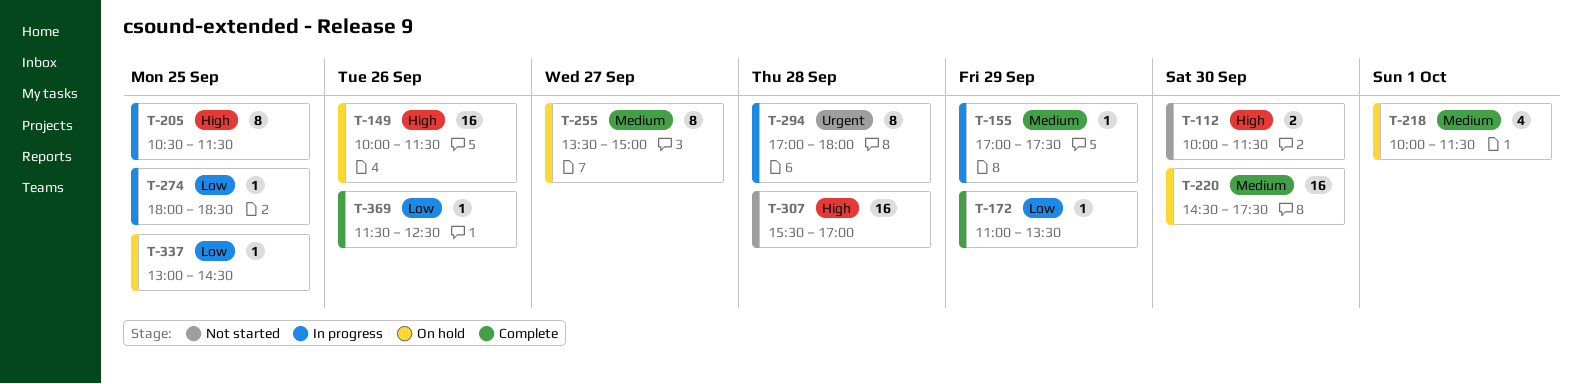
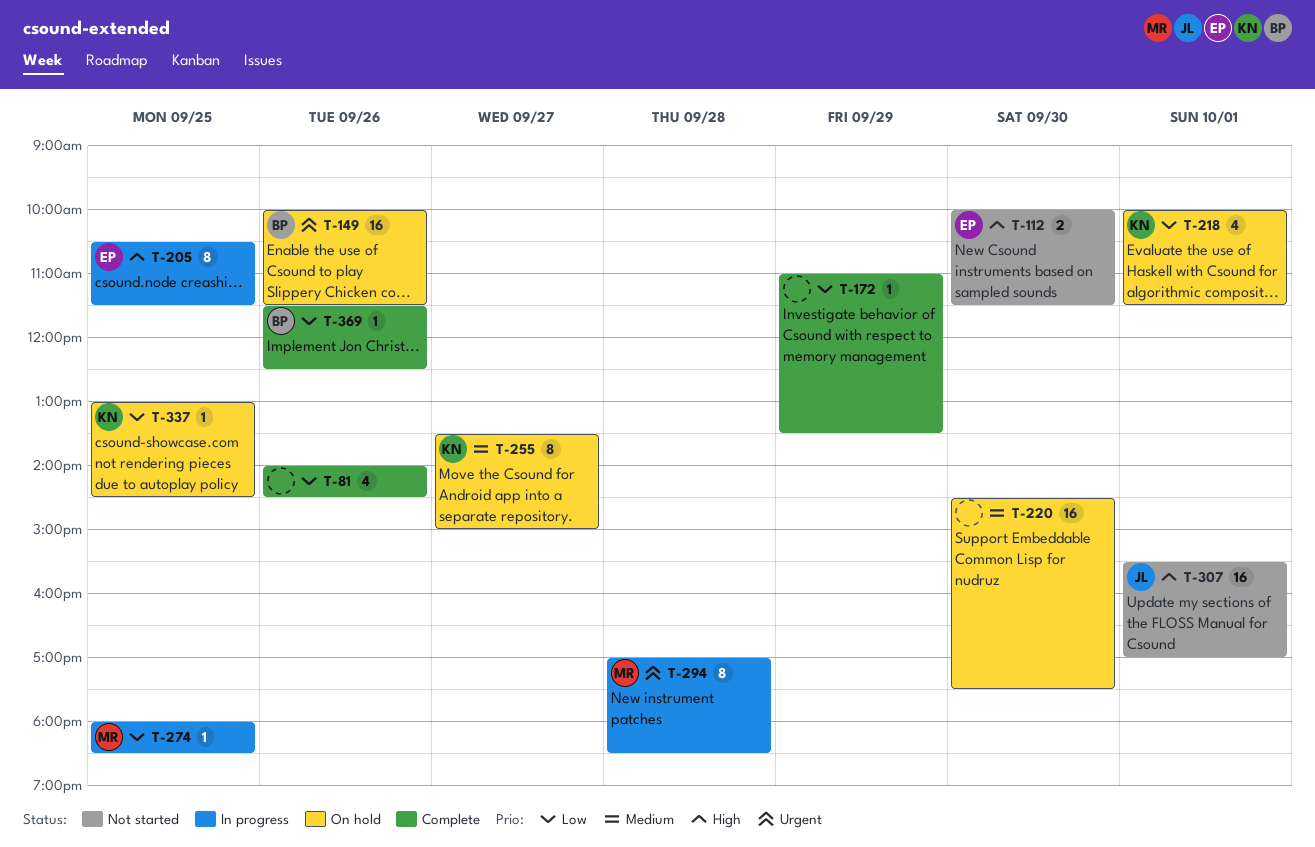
T-81: none -> present
T-149, priority: High -> Urgent
T-155: present -> none
T-218, priority: Medium -> Low
T-294, ends: 18:00 -> 18:30
T-307, day: Sep 28 -> Oct 1

